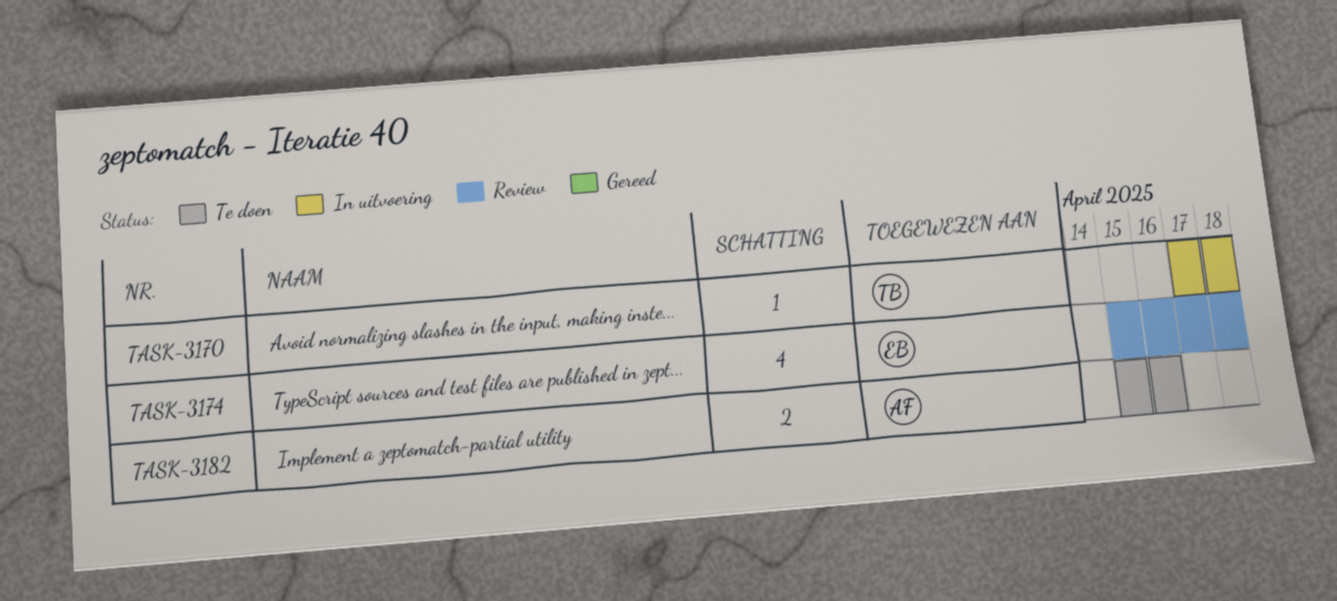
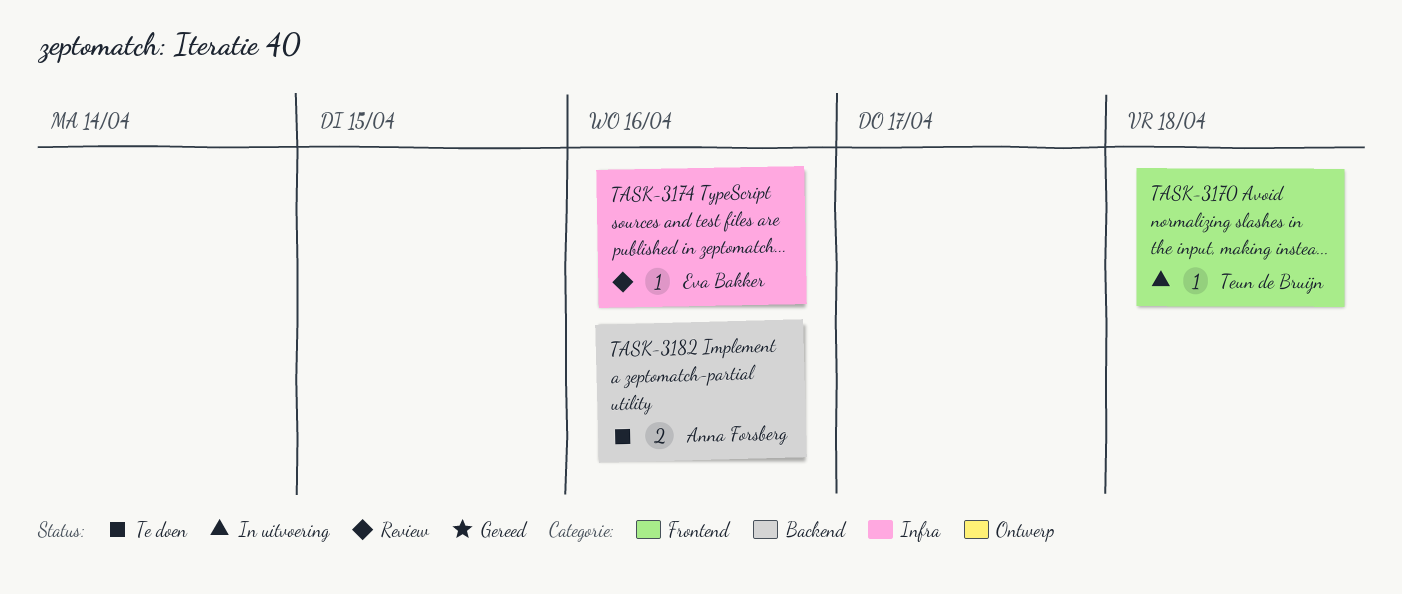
TASK-3174, estimate: 4 -> 1
TASK-3174, due: Apr 18 -> Apr 16

